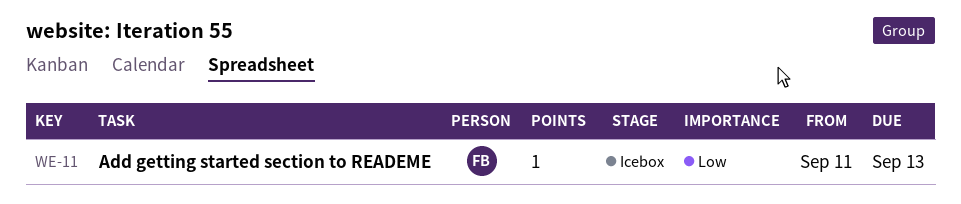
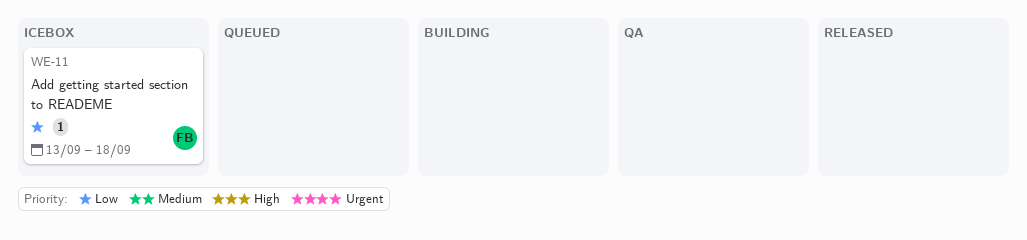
WE-11, start: Sep 11 -> Sep 13
WE-11, due: Sep 13 -> Sep 18

